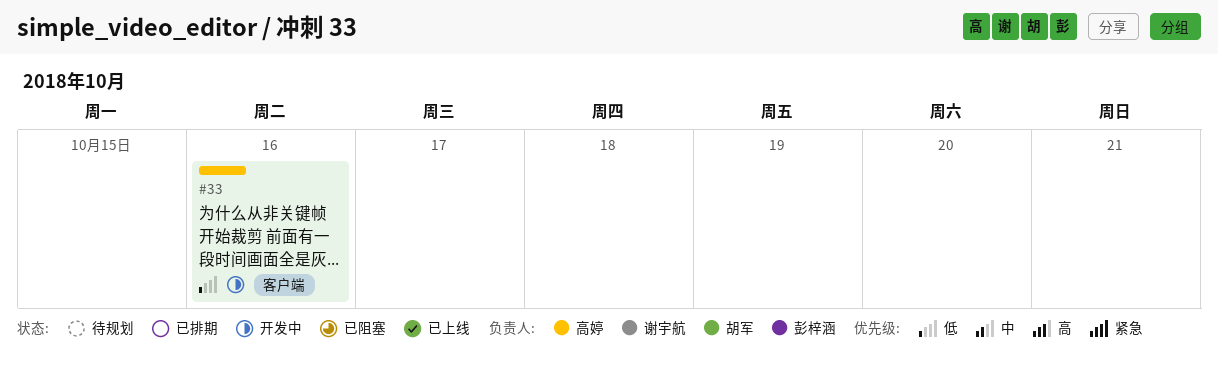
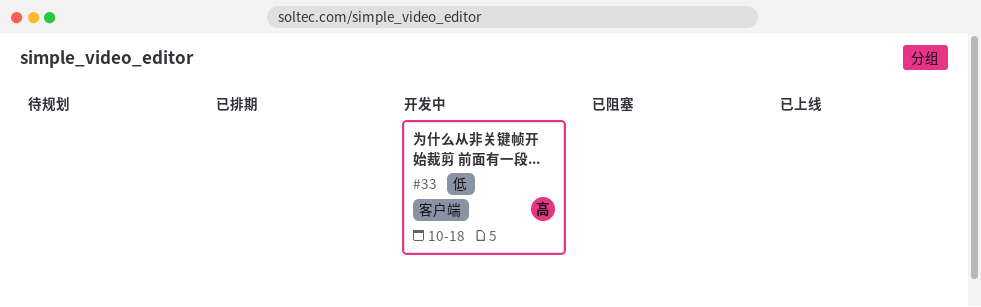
#33, due: Oct 16 -> Oct 18

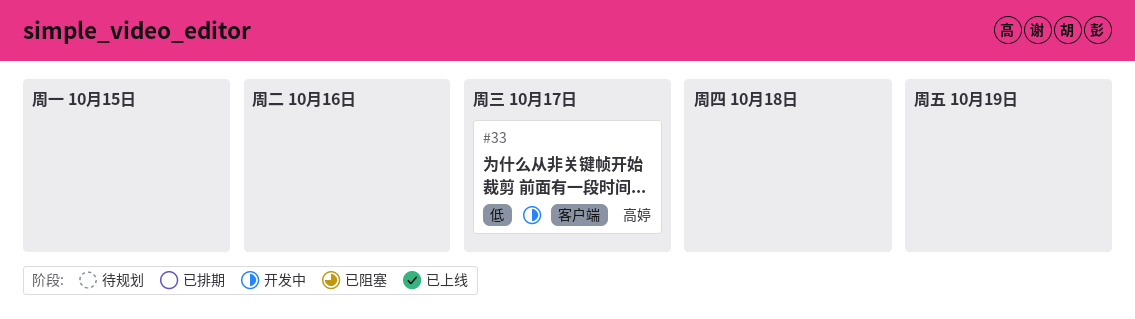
#33, due: Oct 18 -> Oct 17

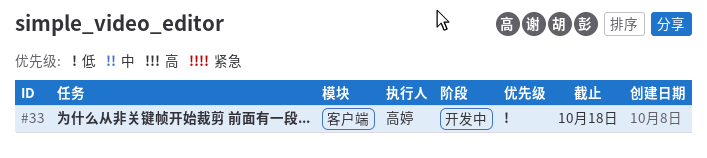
#33, due: Oct 17 -> Oct 18

